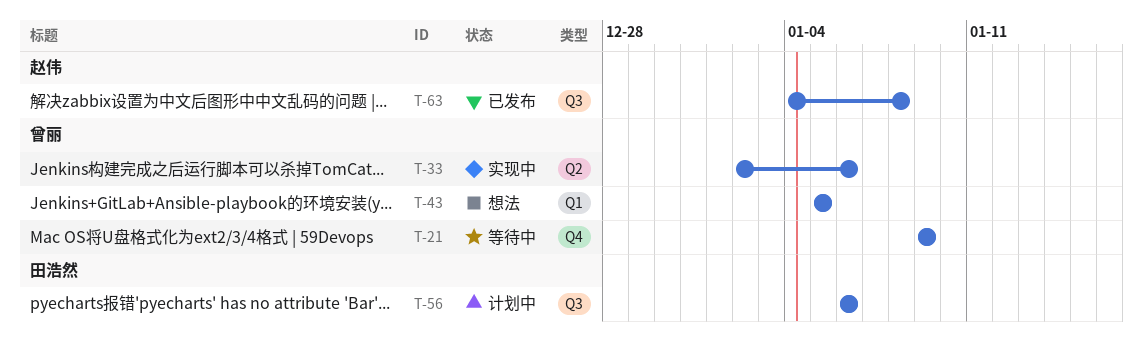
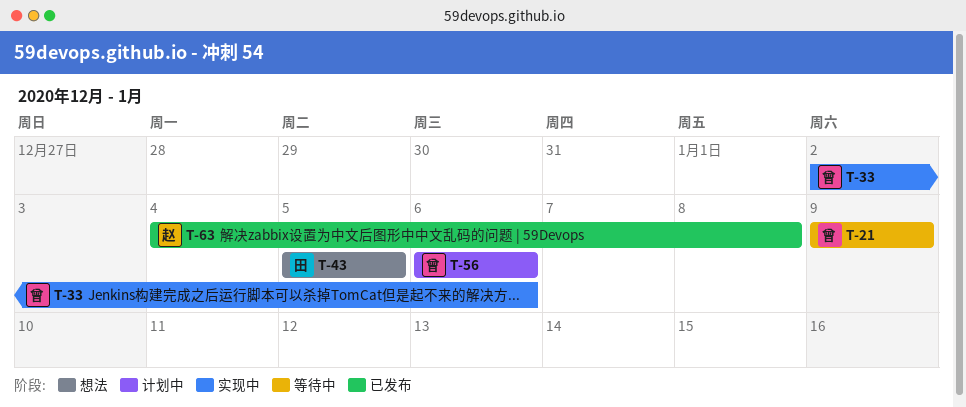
T-43, owner: 曾丽 -> 田浩然
T-56, owner: 田浩然 -> 曾丽

